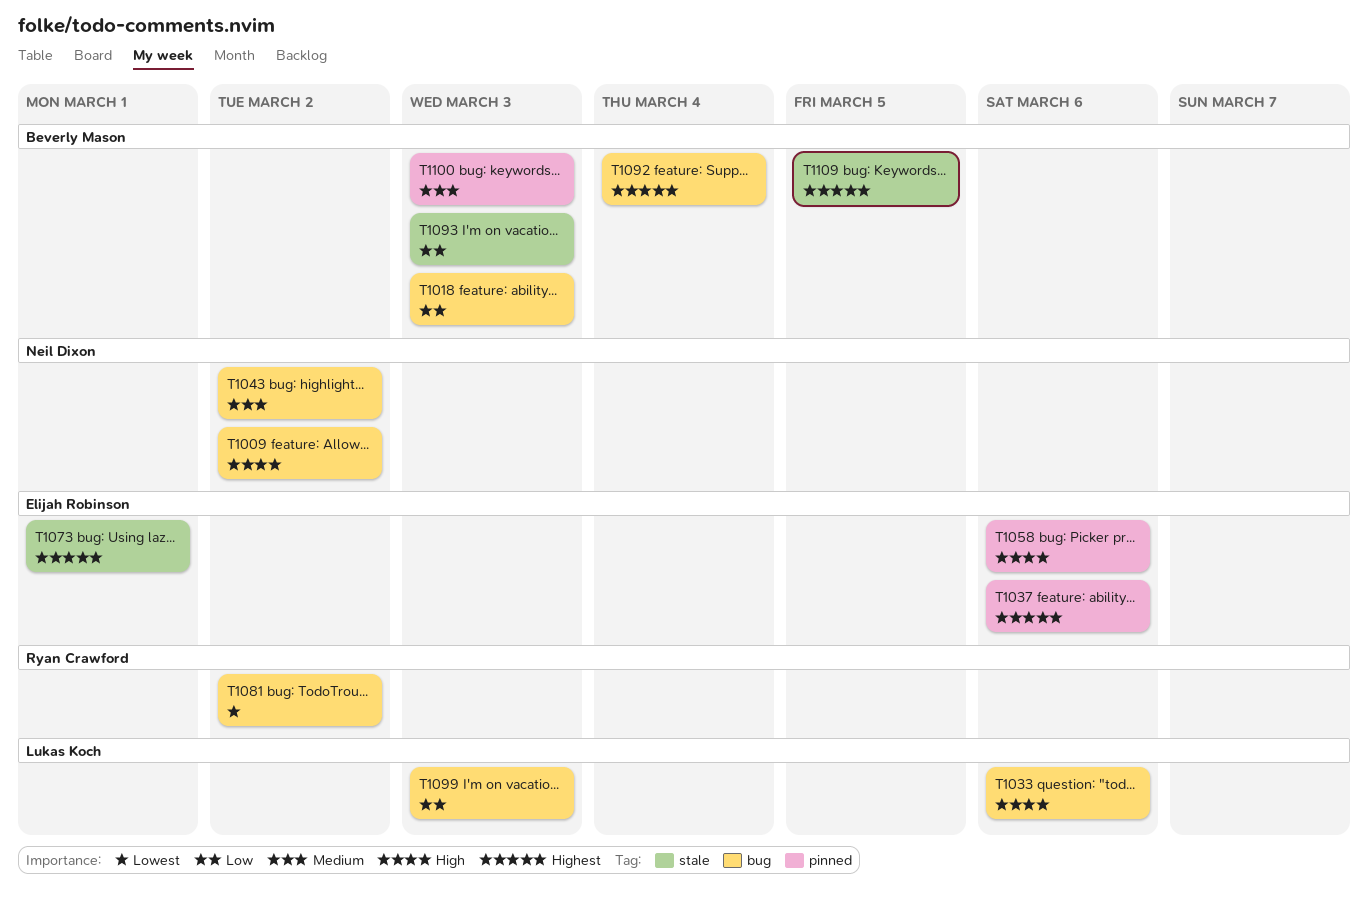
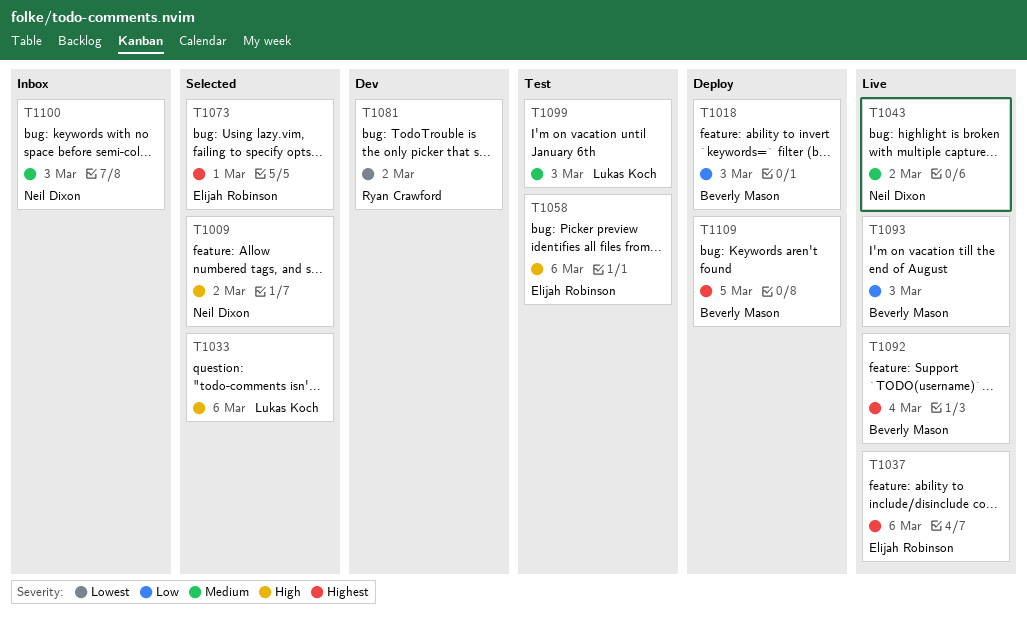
T1099, priority: Low -> Medium
T1100, owner: Beverly Mason -> Neil Dixon

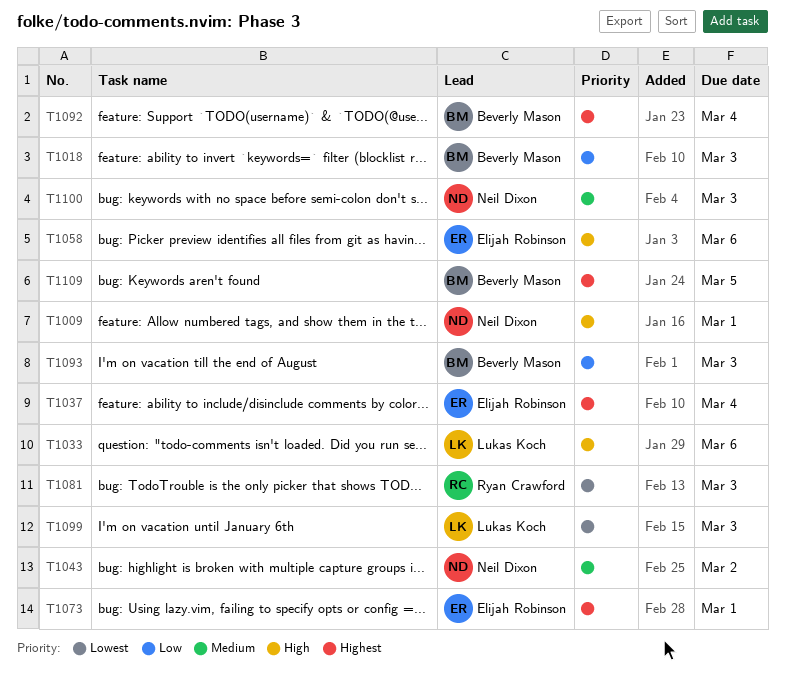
T1009, due: Mar 2 -> Mar 1
T1037, due: Mar 6 -> Mar 4
T1081, due: Mar 2 -> Mar 3
T1099, priority: Medium -> Lowest

